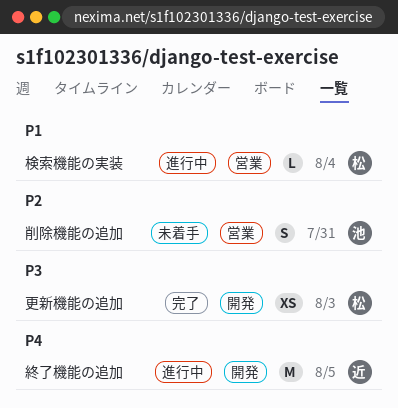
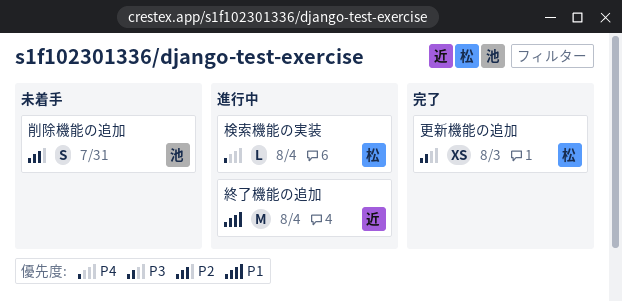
検索機能の実装, priority: P1 -> P4
終了機能の追加, priority: P4 -> P1
終了機能の追加, due: Aug 5 -> Aug 4

